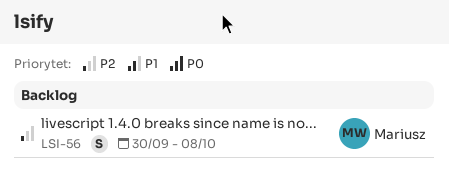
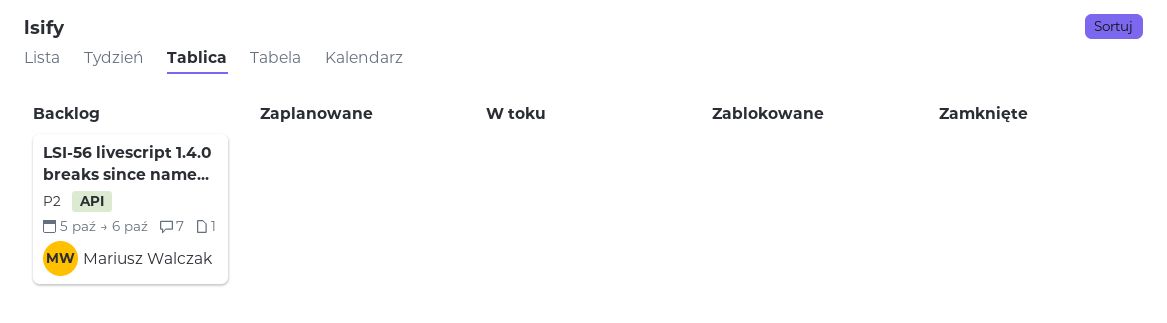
LSI-56, start: Sep 30 -> Oct 5
LSI-56, due: Oct 8 -> Oct 6

